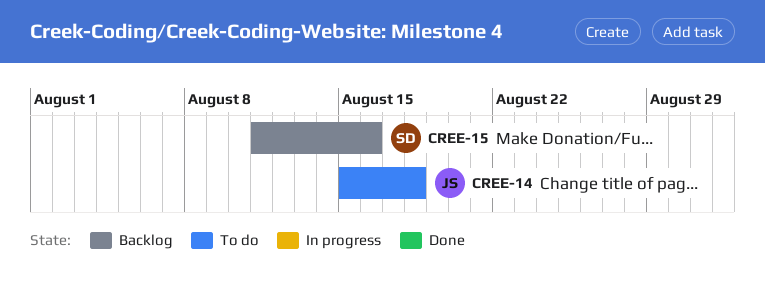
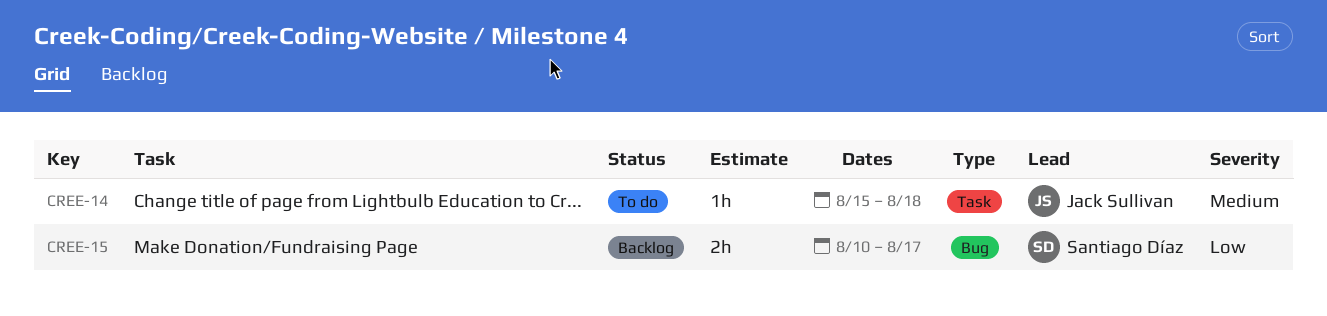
CREE-15, start: Aug 11 -> Aug 10
CREE-15, due: Aug 16 -> Aug 17

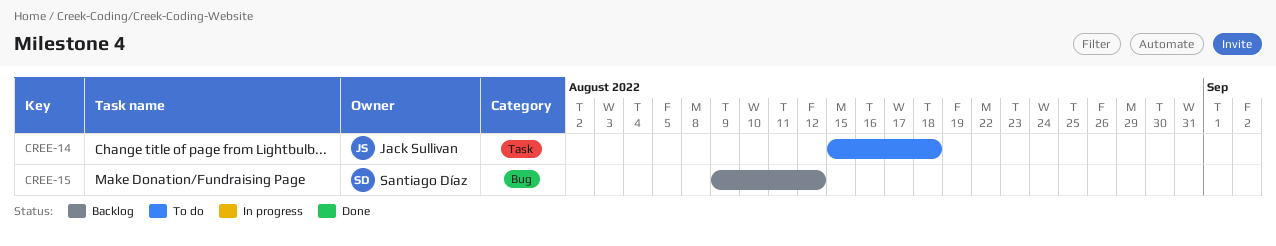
CREE-15, start: Aug 10 -> Aug 9
CREE-15, due: Aug 17 -> Aug 12

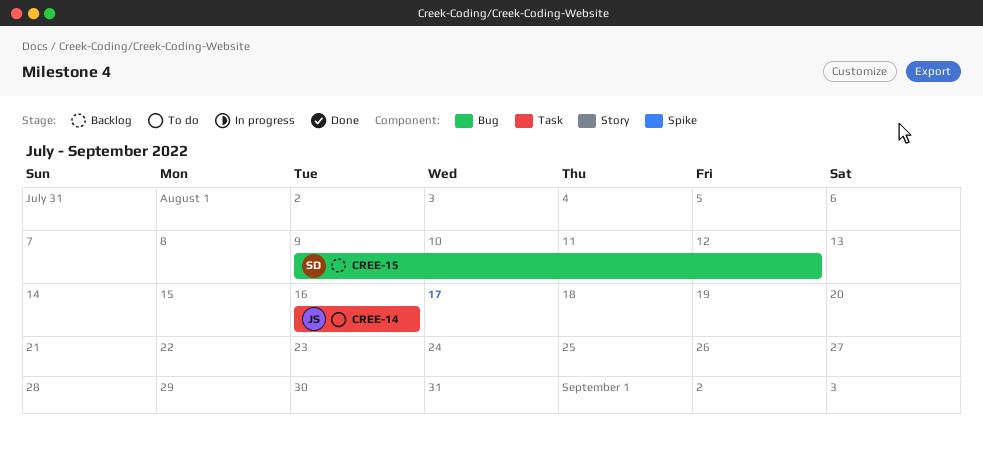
CREE-14, start: Aug 15 -> Aug 16
CREE-14, due: Aug 18 -> Aug 16

